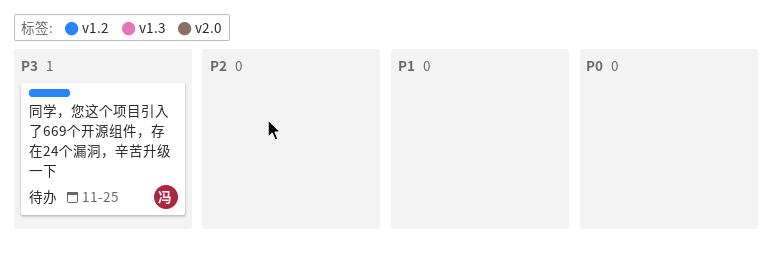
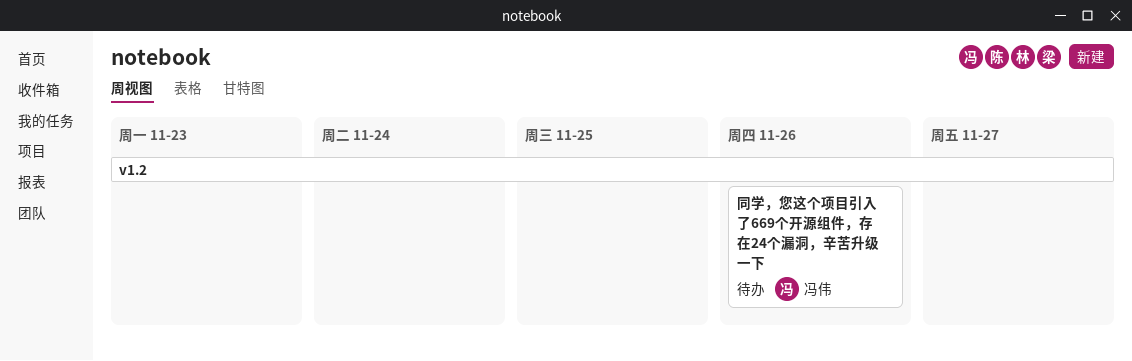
同学，您这个项目引入了669个开源组件，存在24个漏洞，辛苦升级一下, due: Nov 25 -> Nov 26

